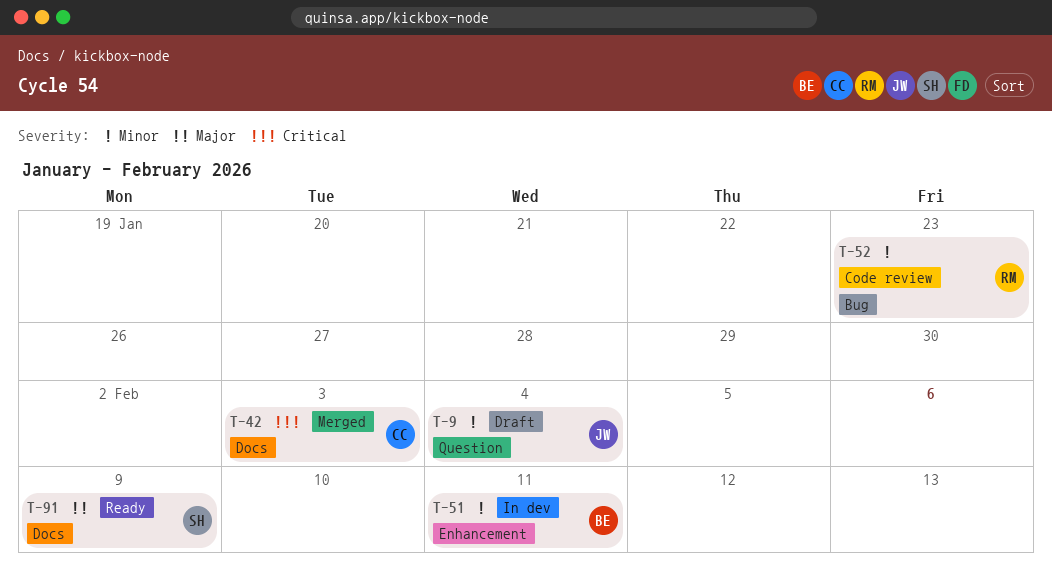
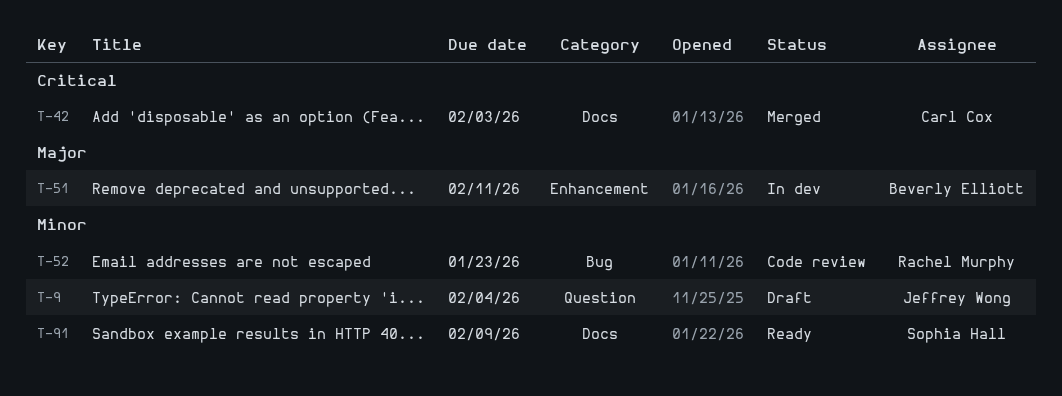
T-51, priority: Minor -> Major
T-91, priority: Major -> Minor

